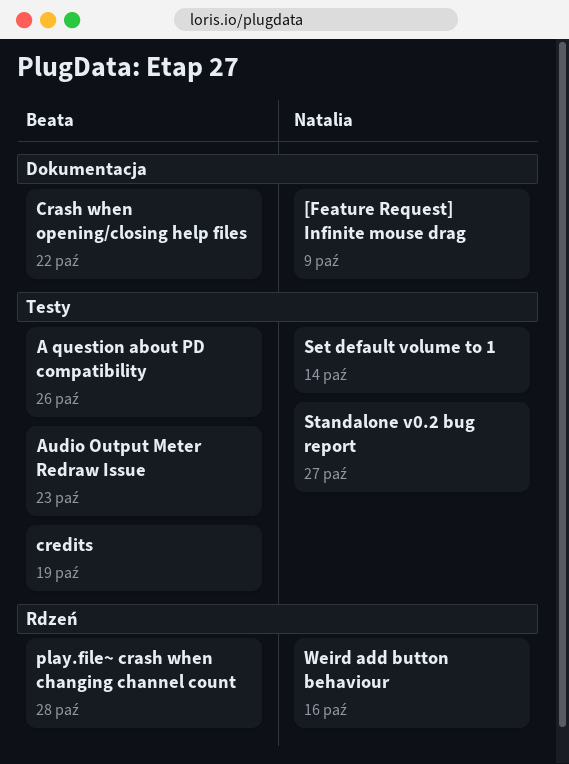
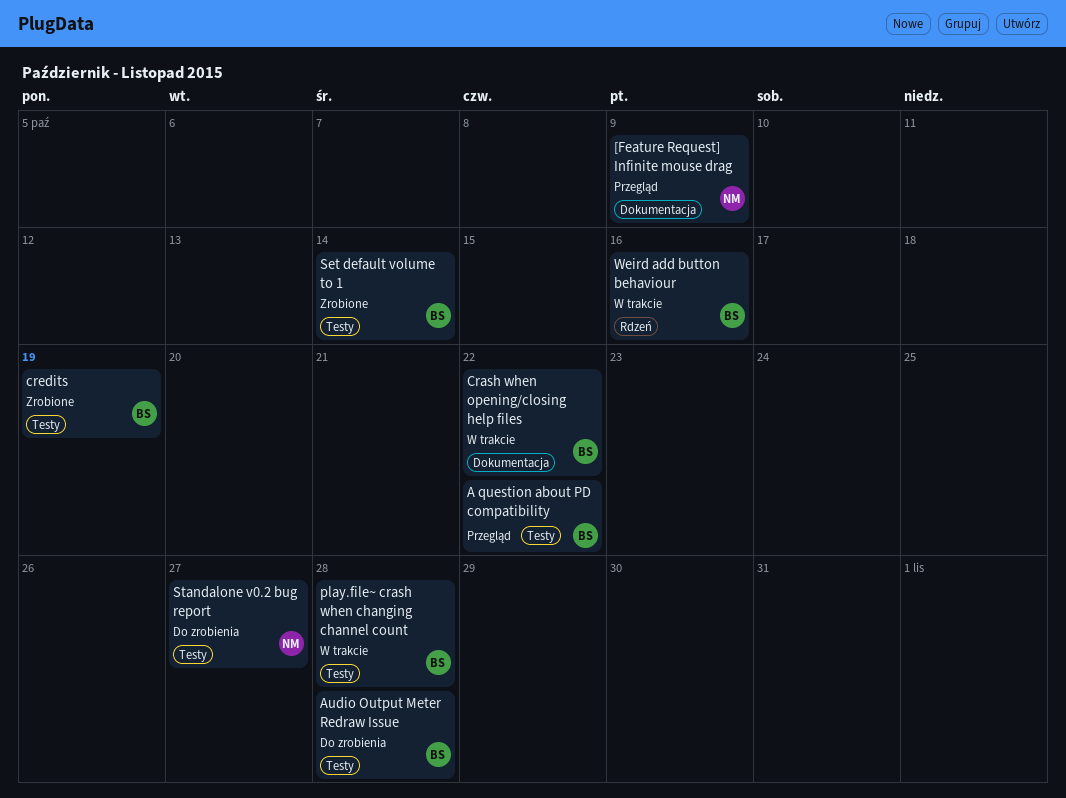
A question about PD compatibility, due: Oct 26 -> Oct 22
Audio Output Meter Redraw Issue, due: Oct 23 -> Oct 28
play.file~ crash when changing channel count, label: Rdzeń -> Testy
Set default volume to 1, owner: Natalia -> Beata
Weird add button behaviour, owner: Natalia -> Beata

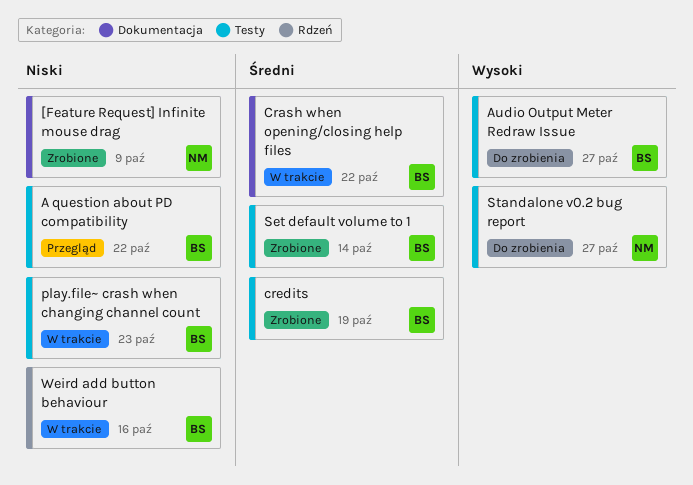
[Feature Request] Infinite mouse drag, status: Przegląd -> Zrobione
Audio Output Meter Redraw Issue, due: Oct 28 -> Oct 27
play.file~ crash when changing channel count, due: Oct 28 -> Oct 23

